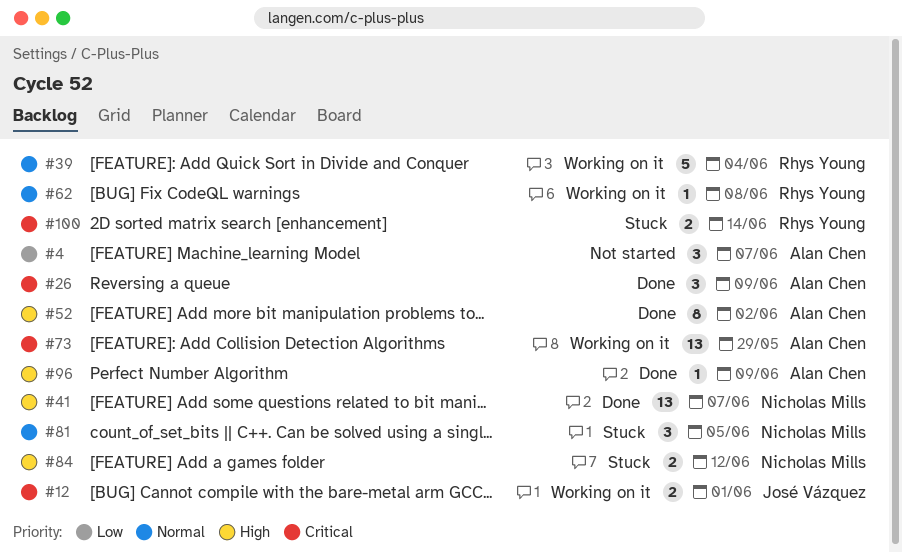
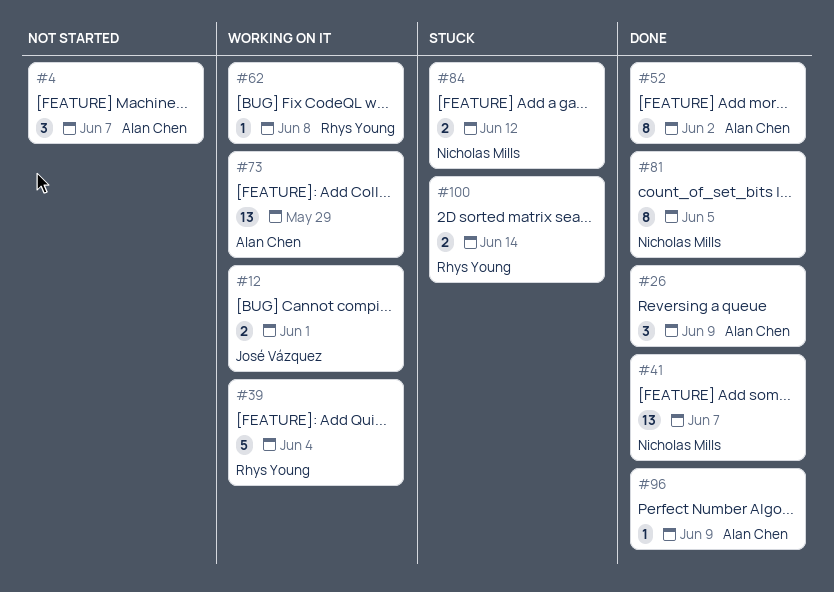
#81, status: Stuck -> Done
#81, estimate: 3 -> 8

